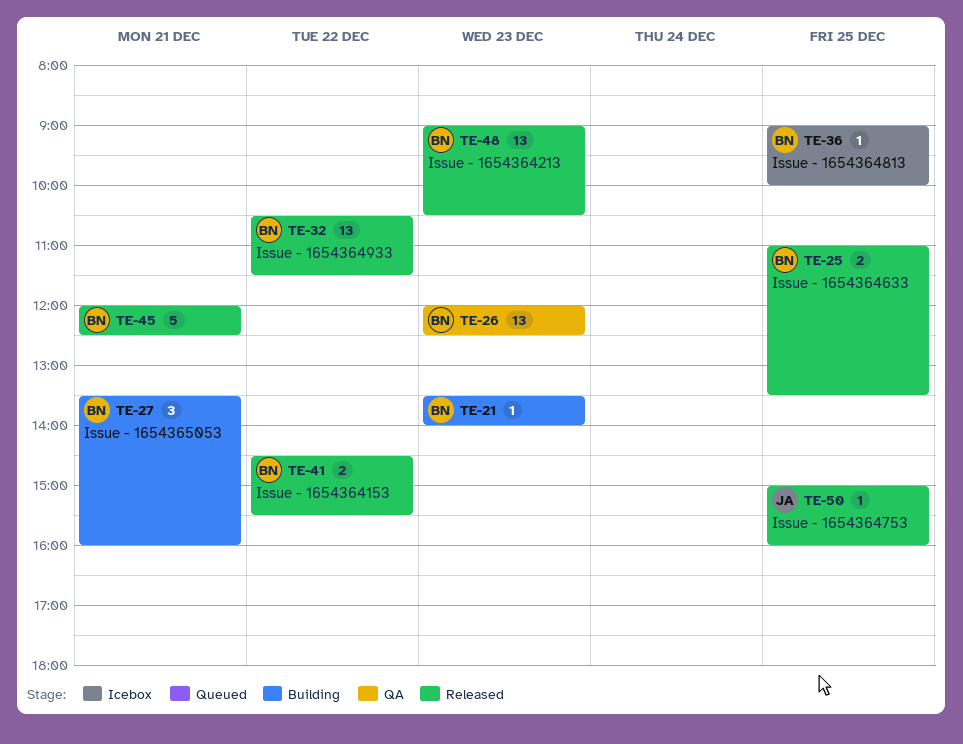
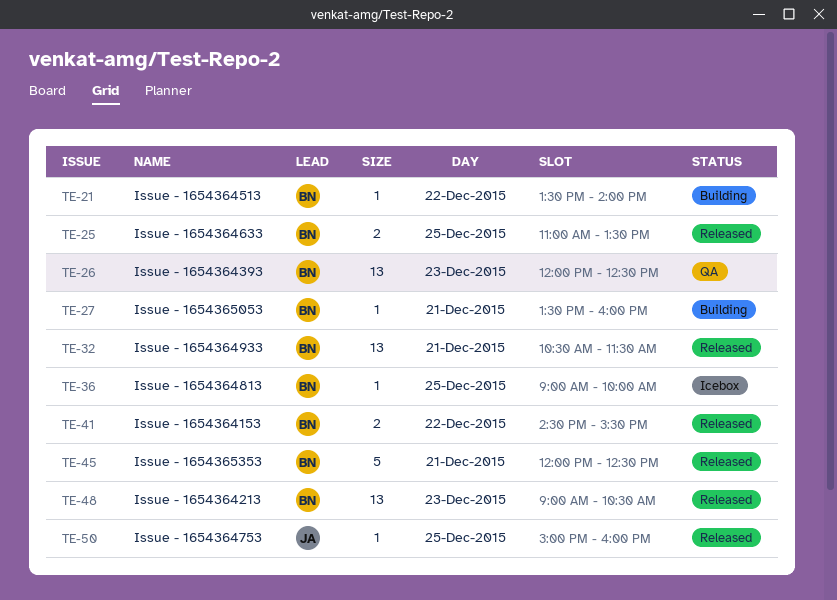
TE-21, day: Dec 23 -> Dec 22
TE-27, estimate: 3 -> 1
TE-32, day: Dec 22 -> Dec 21

